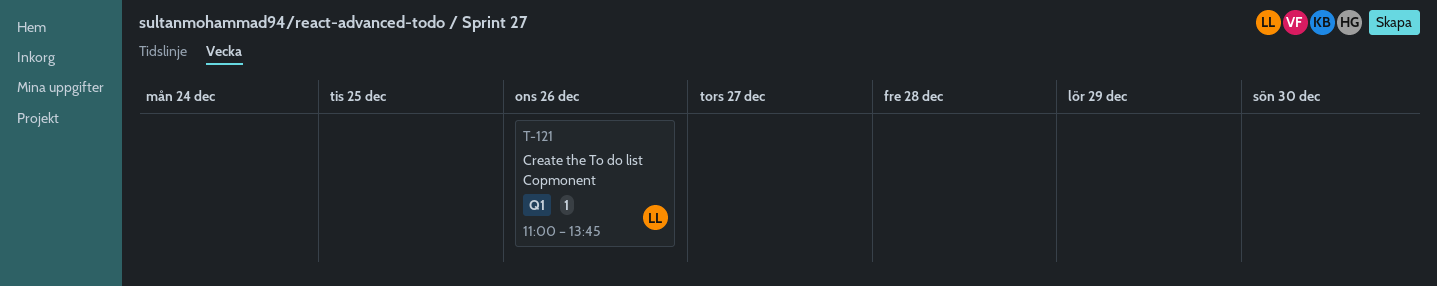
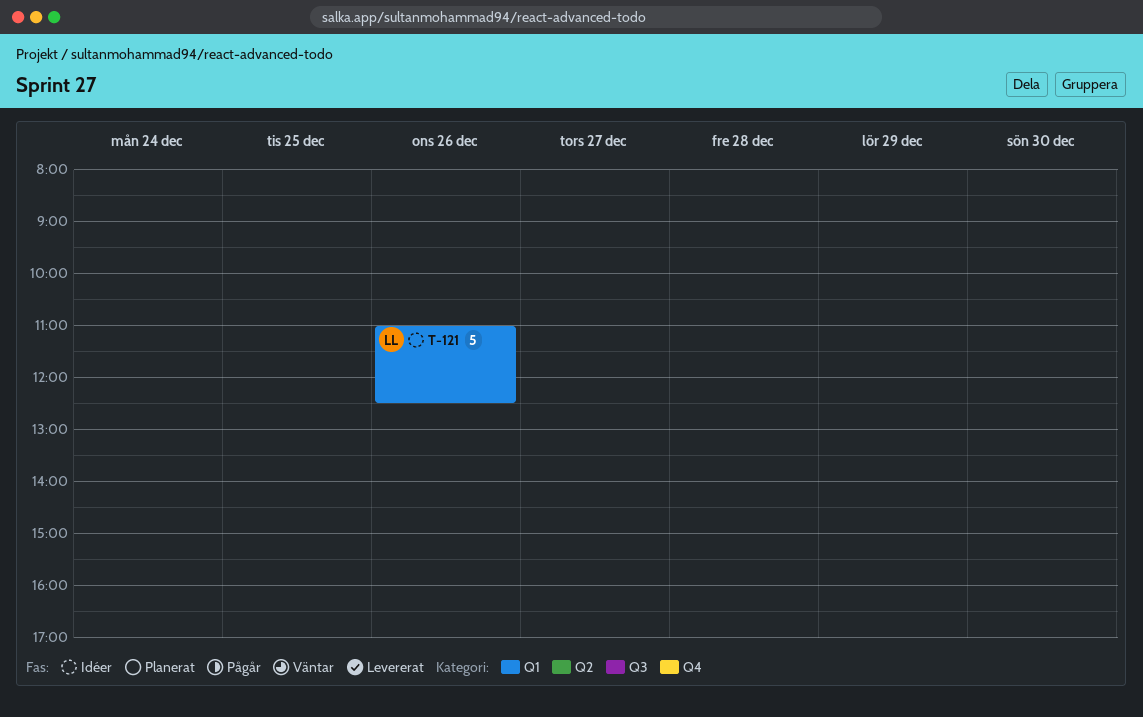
T-121, estimate: 1 -> 5
T-121, ends: 13:45 -> 12:30

